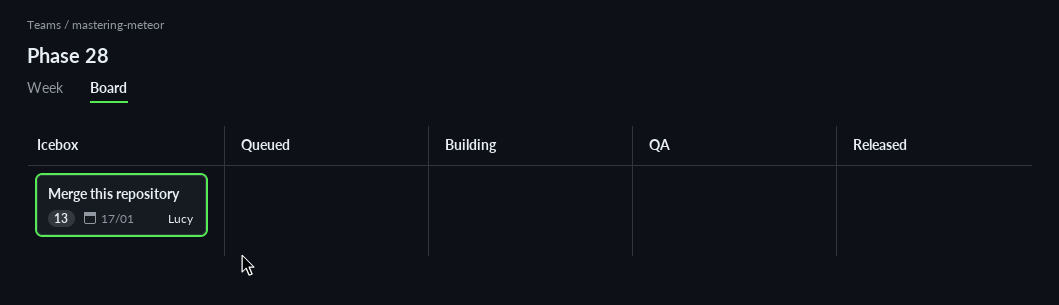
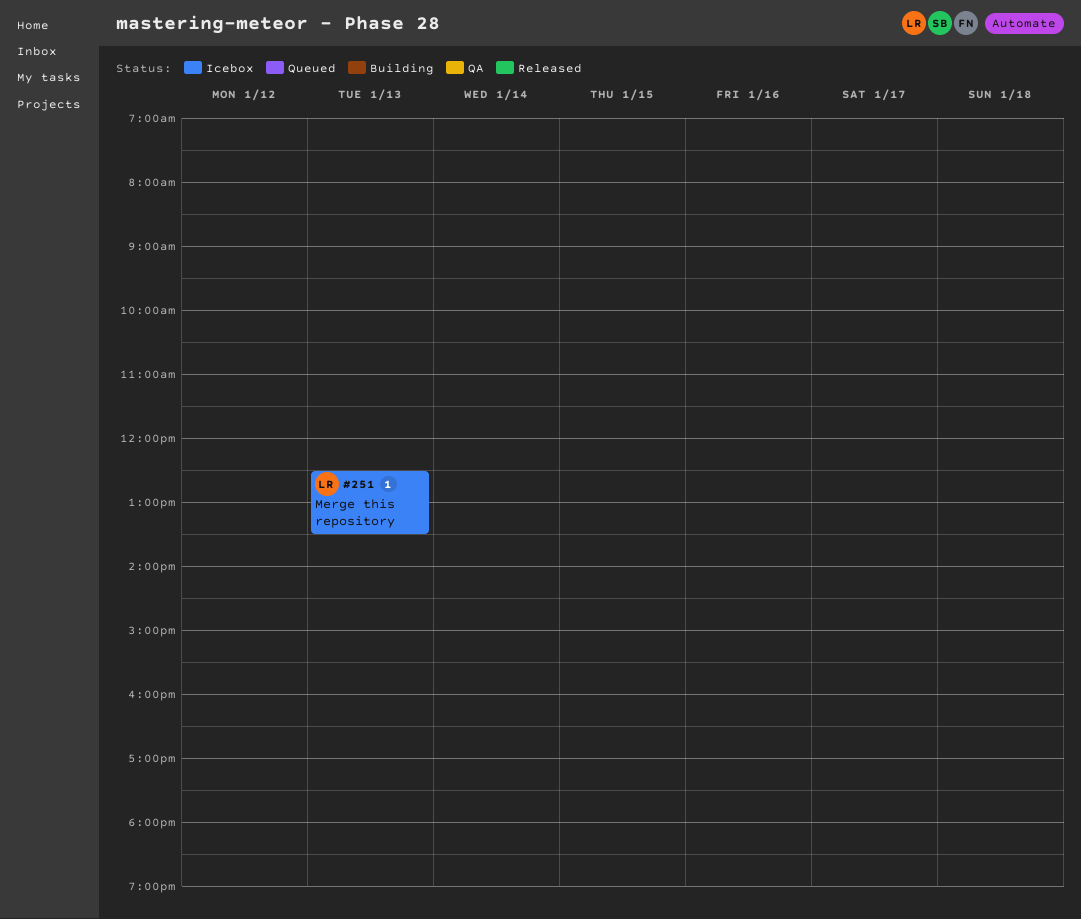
Merge this repository, estimate: 13 -> 1
Merge this repository, day: Jan 17 -> Jan 13

